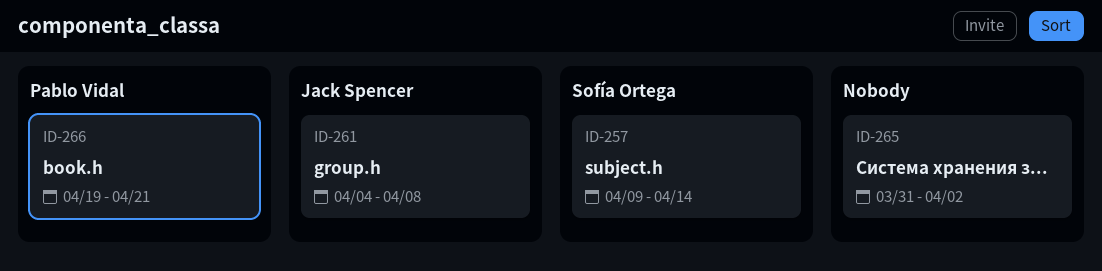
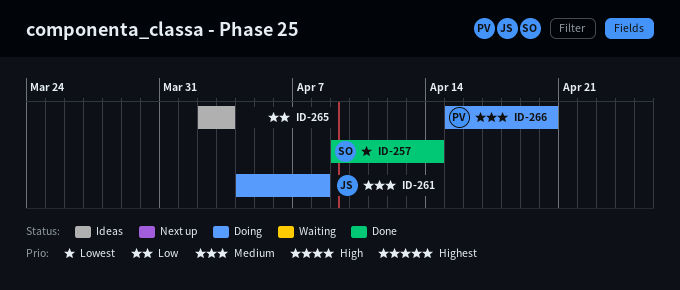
ID-265, start: Mar 31 -> Apr 2
ID-265, due: Apr 2 -> Apr 3
ID-266, start: Apr 19 -> Apr 15
ID-266, due: Apr 21 -> Apr 20

